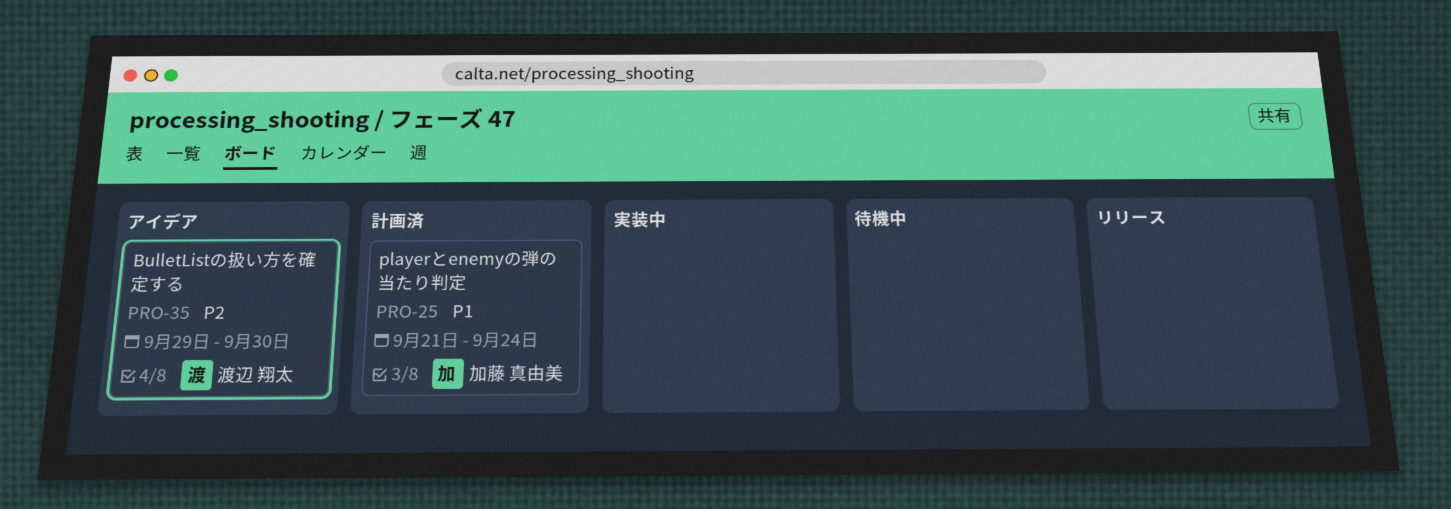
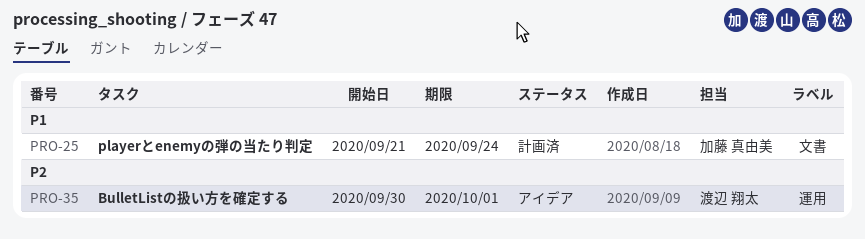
PRO-35, start: Sep 29 -> Sep 30
PRO-35, due: Sep 30 -> Oct 1

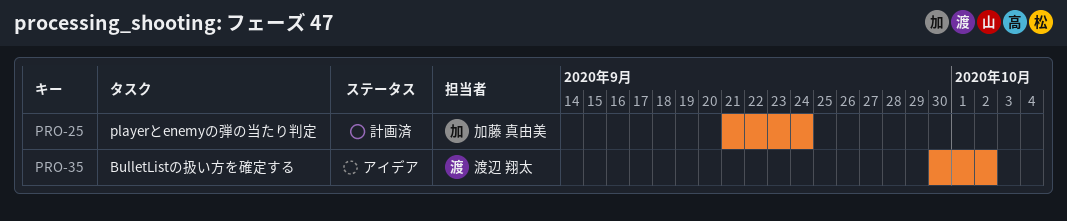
PRO-35, due: Oct 1 -> Oct 2

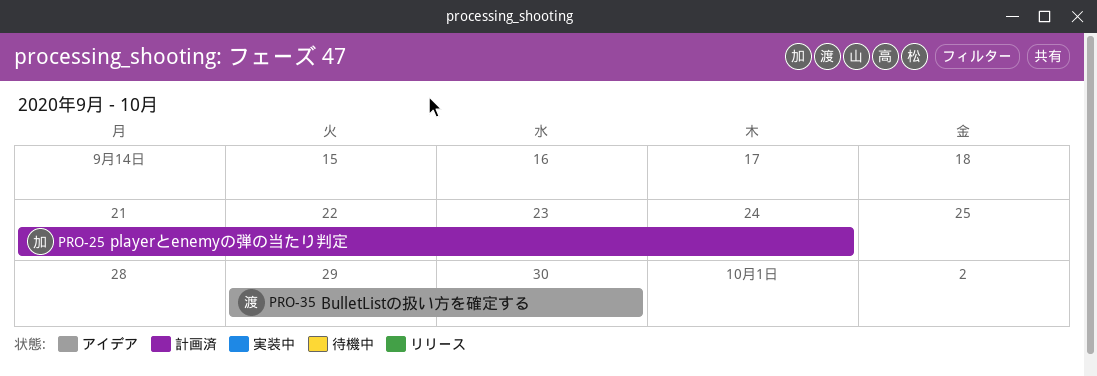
PRO-35, start: Sep 30 -> Sep 29
PRO-35, due: Oct 2 -> Sep 30

